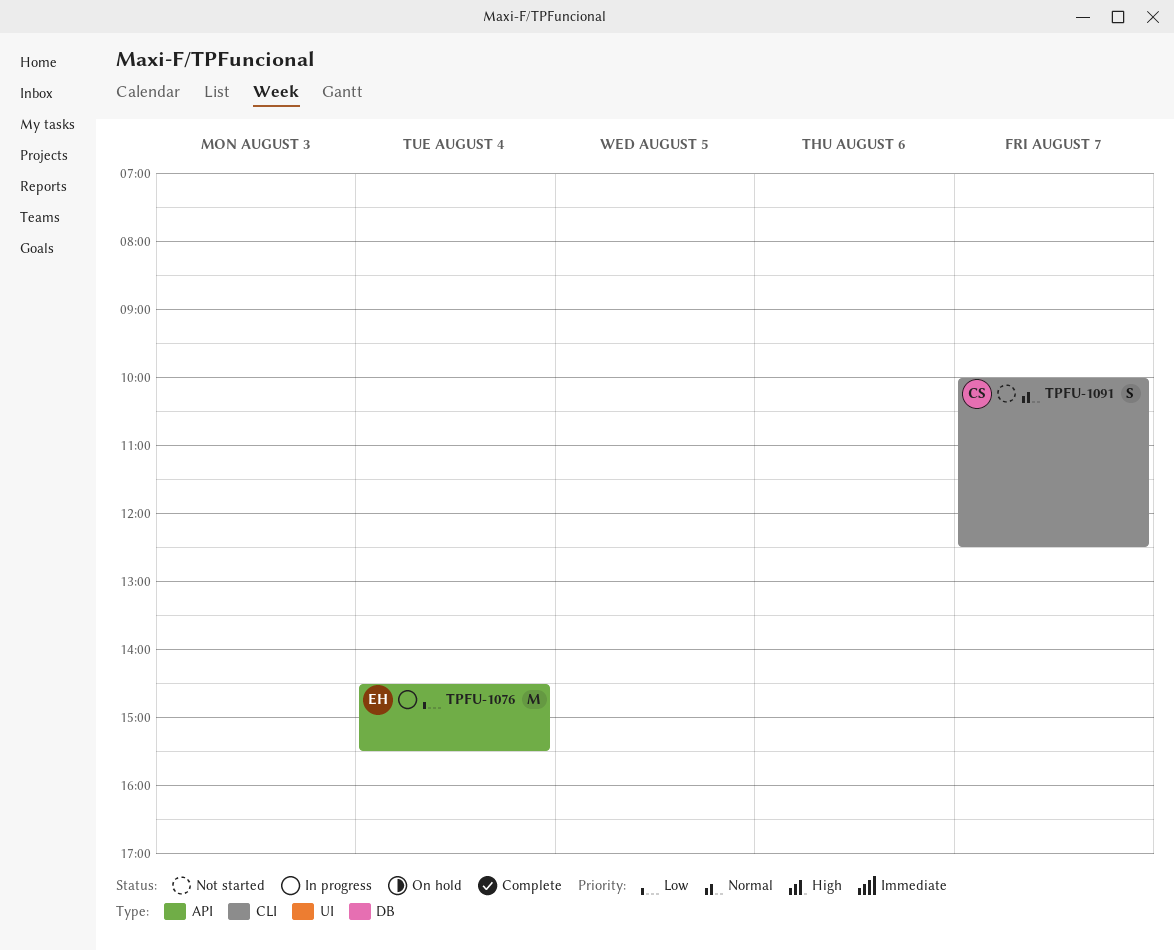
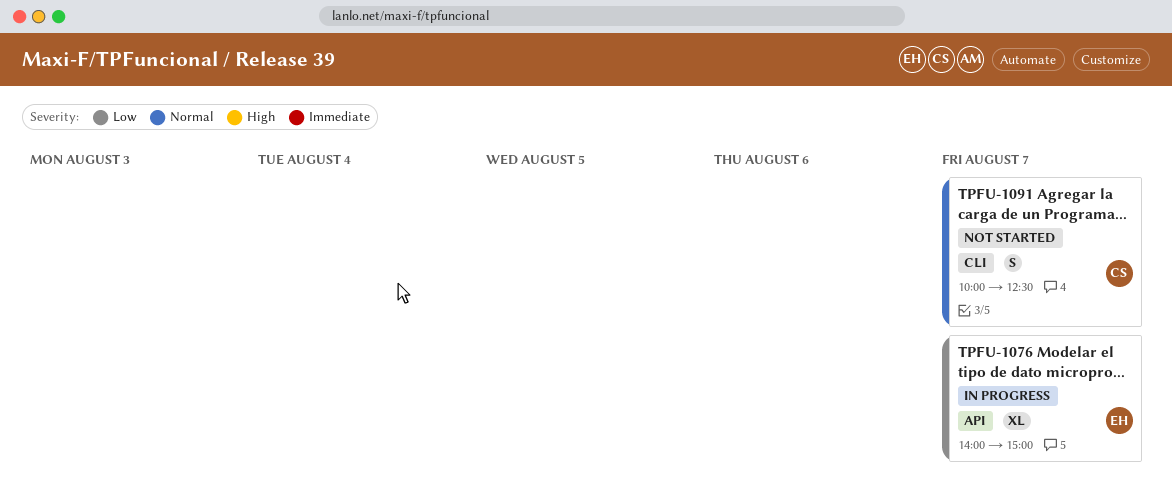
TPFU-1076, estimate: M -> XL
TPFU-1076, day: Aug 4 -> Aug 7
TPFU-1076, begins: 14:30 -> 14:00
TPFU-1076, ends: 15:30 -> 15:00

